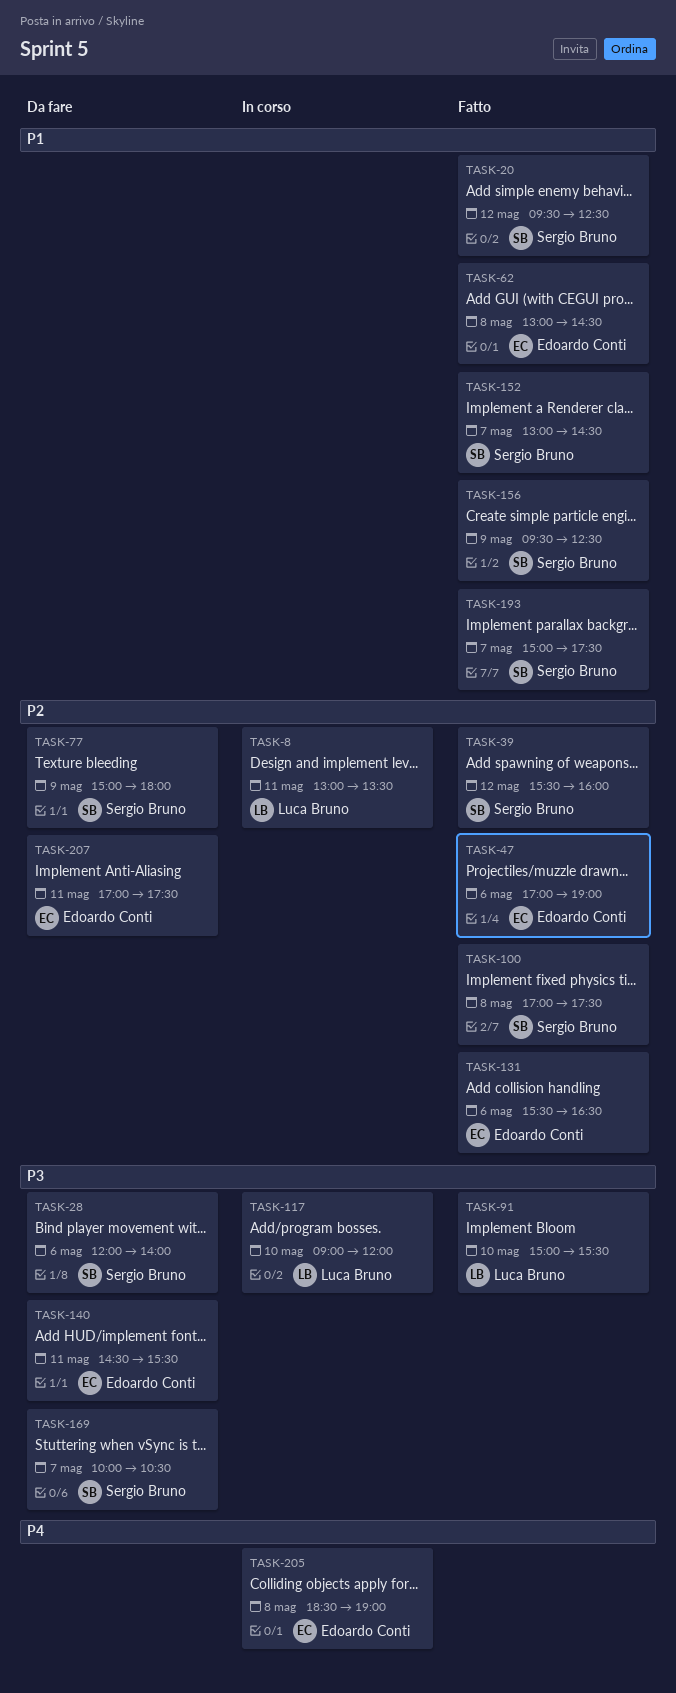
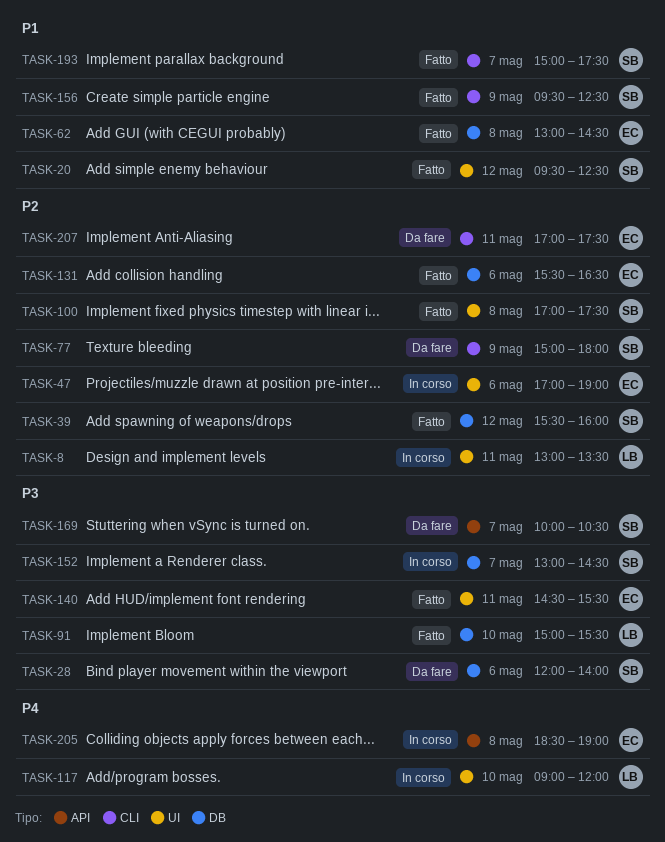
TASK-47, status: Fatto -> In corso
TASK-117, priority: P3 -> P4
TASK-140, status: Da fare -> Fatto
TASK-152, status: Fatto -> In corso
TASK-152, priority: P1 -> P3

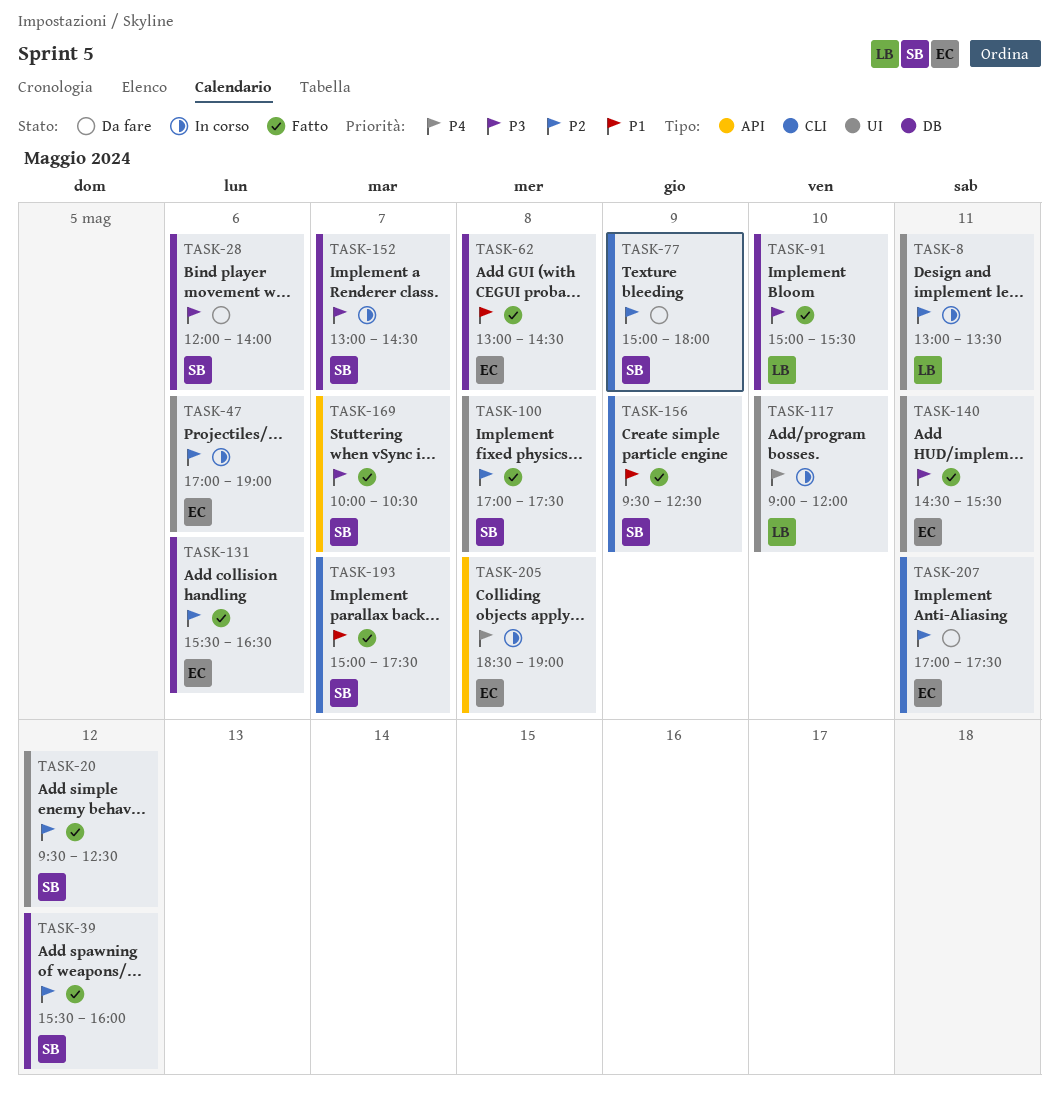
TASK-20, priority: P1 -> P2
TASK-169, status: Da fare -> Fatto

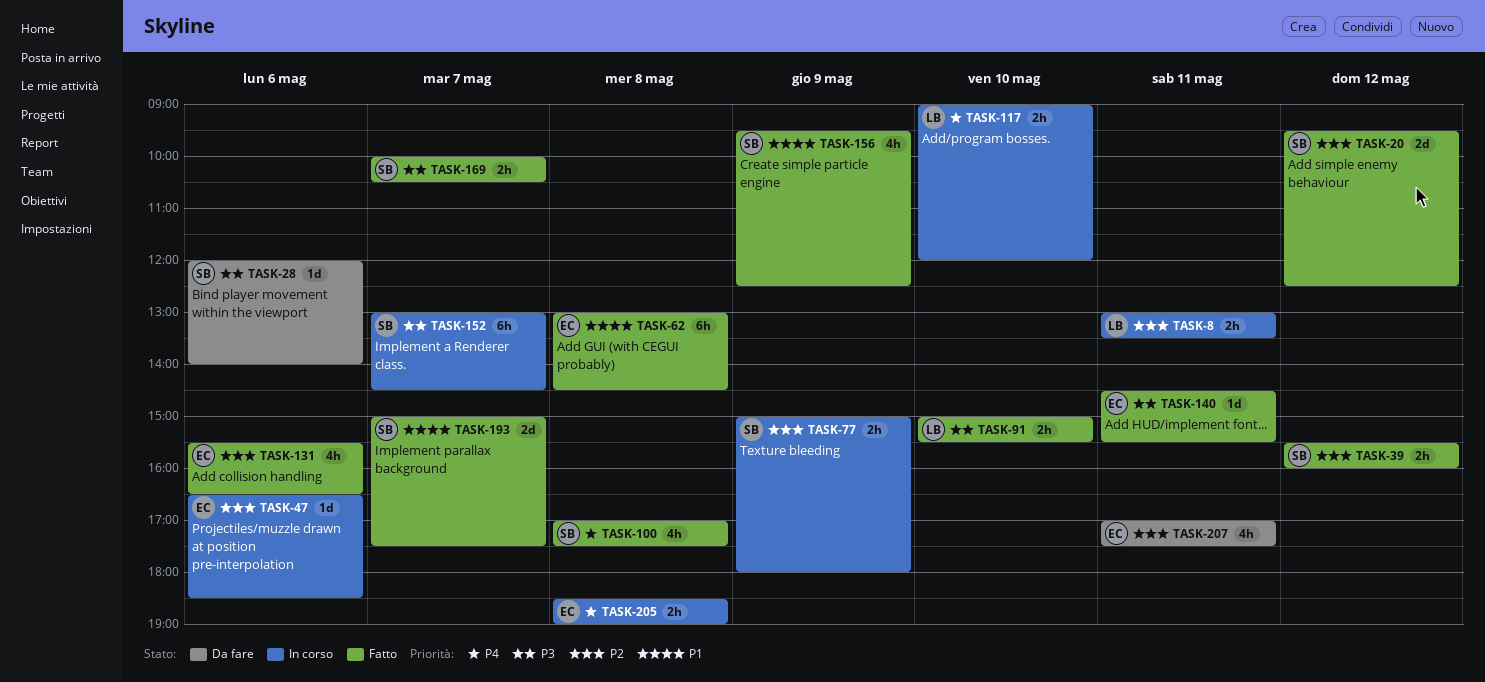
TASK-47, begins: 17:00 -> 16:30
TASK-47, ends: 19:00 -> 18:30
TASK-77, status: Da fare -> In corso
TASK-100, priority: P2 -> P4

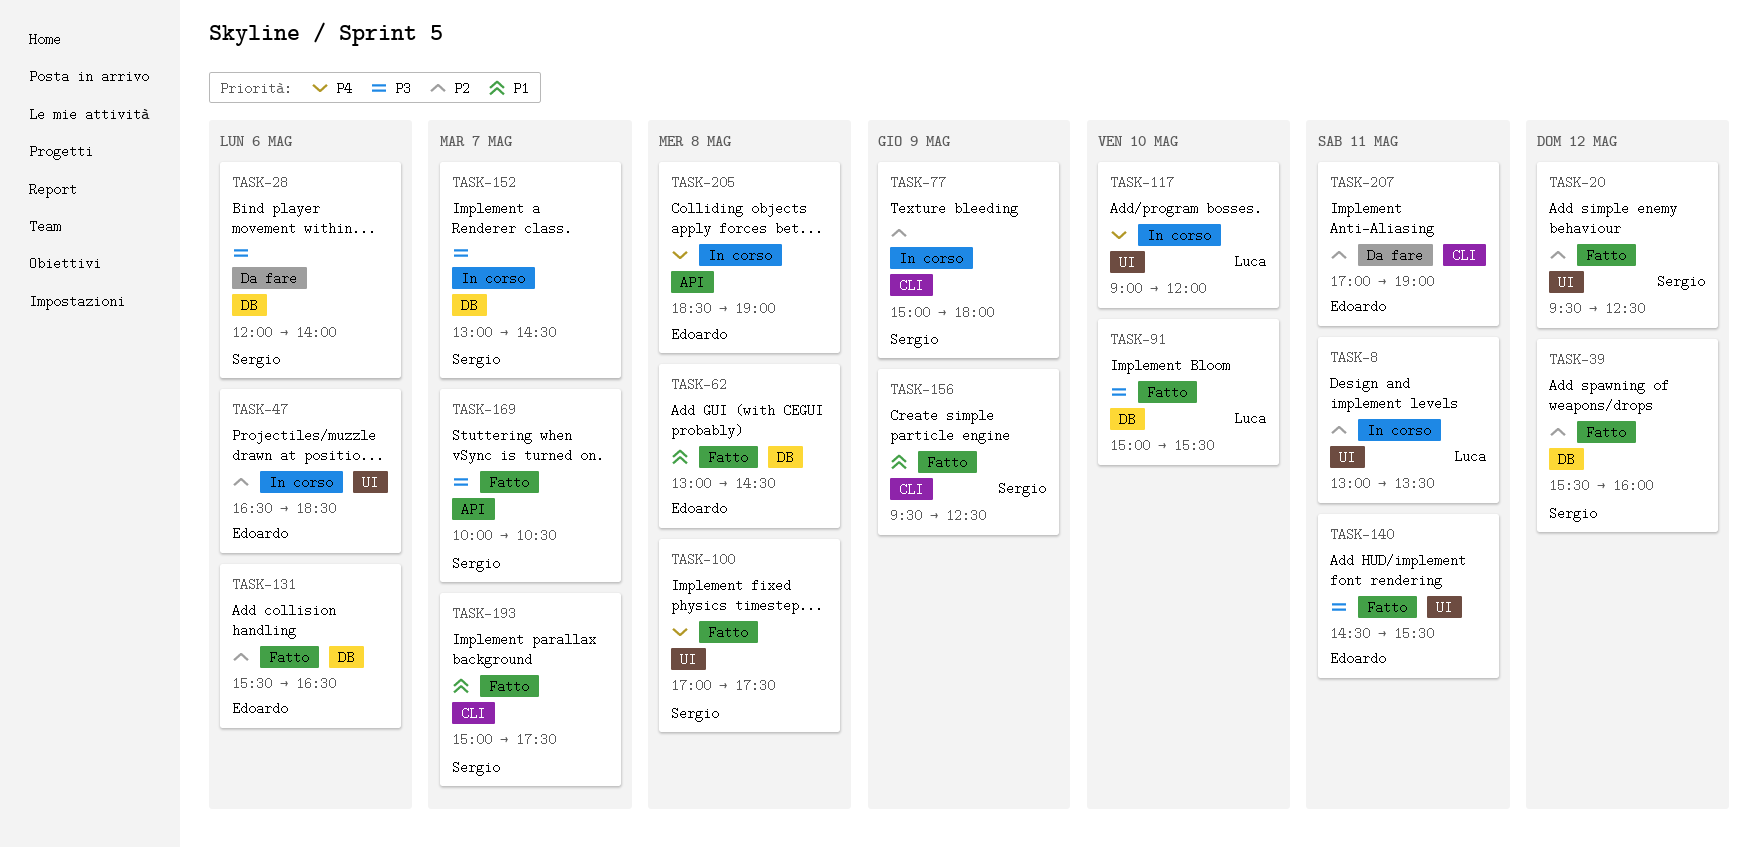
TASK-207, ends: 17:30 -> 19:00

